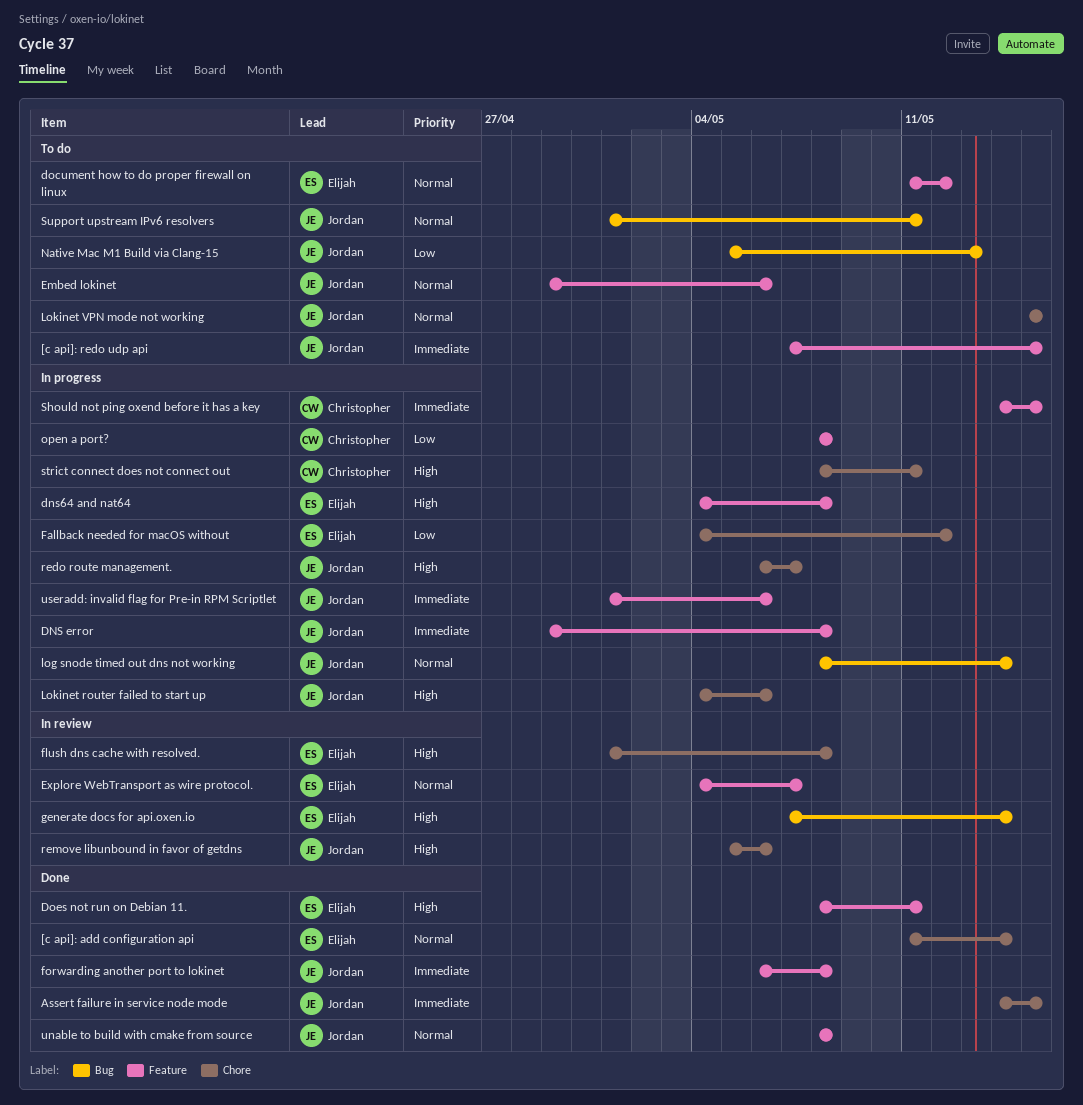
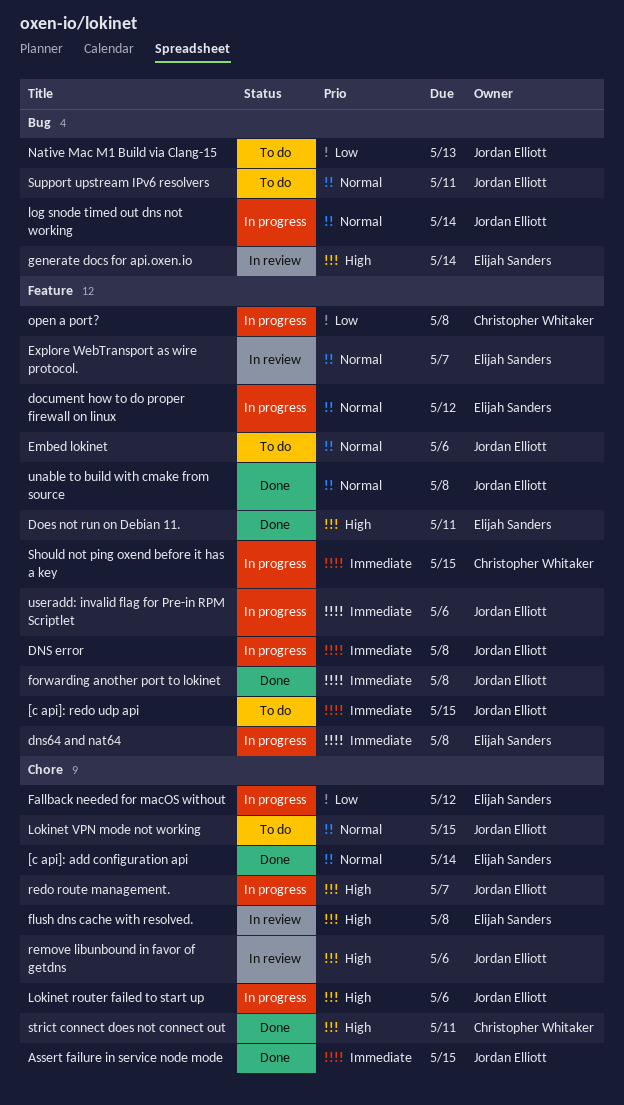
dns64 and nat64, priority: High -> Immediate
document how to do proper firewall on linux, status: To do -> In progress
strict connect does not connect out, status: In progress -> Done

